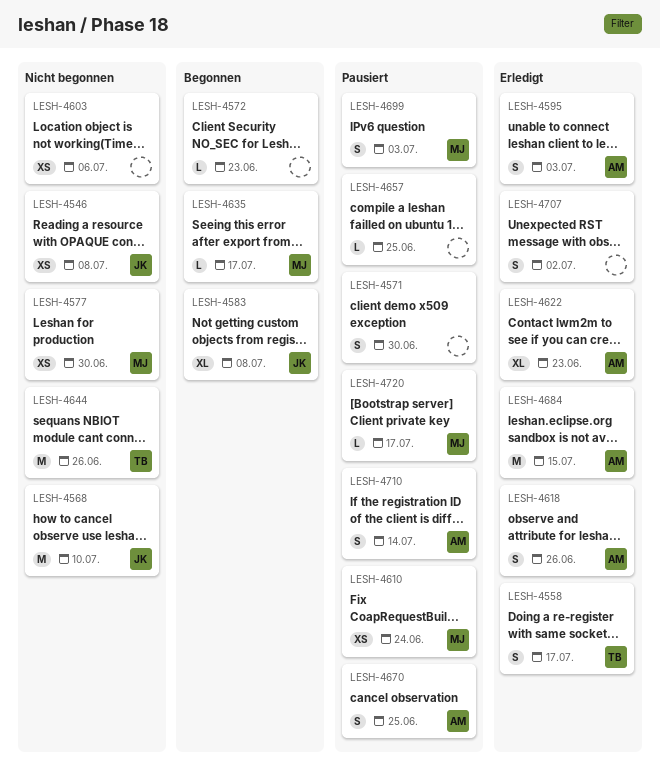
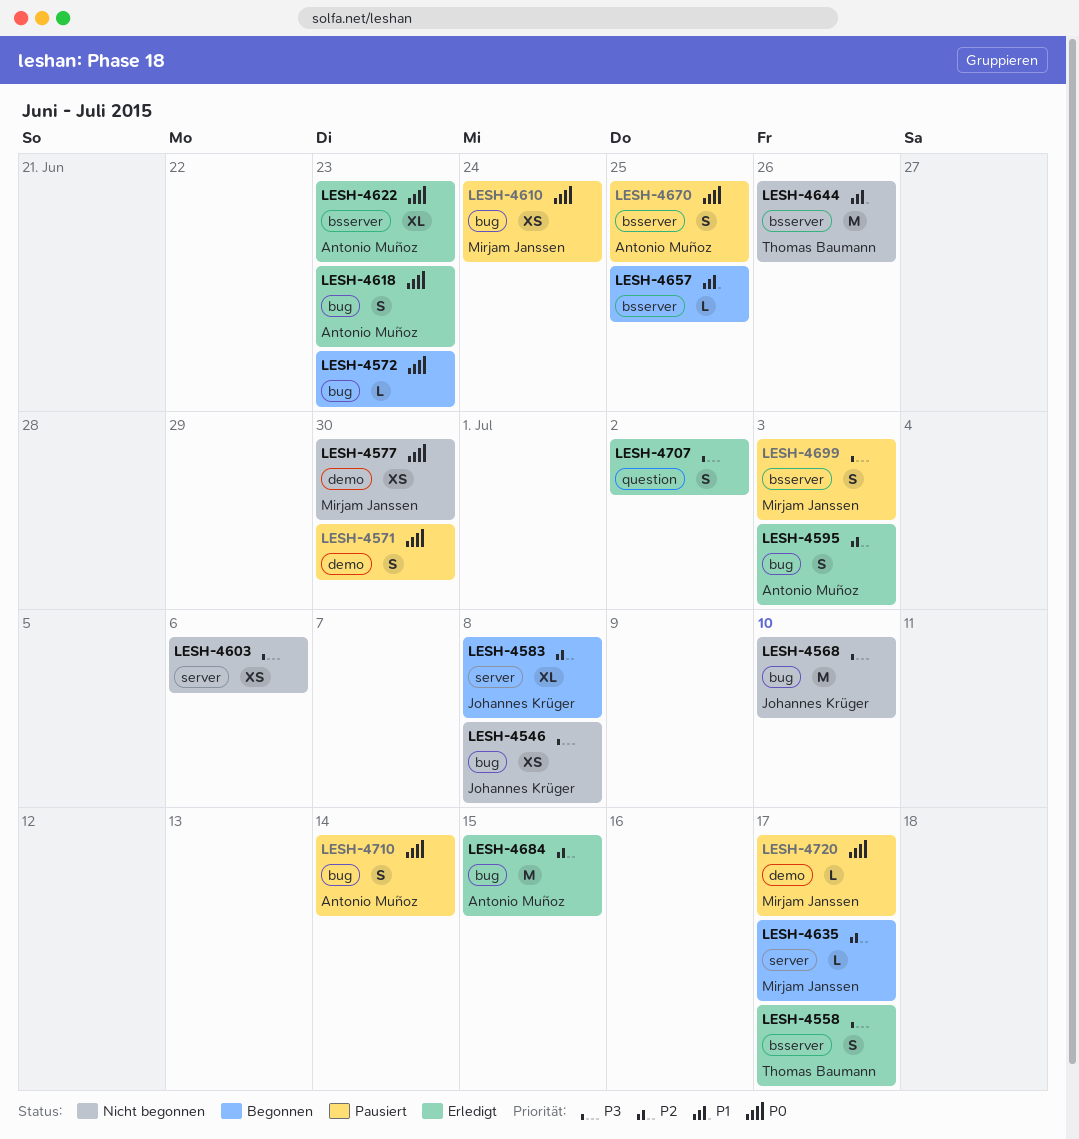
LESH-4618, due: Jun 26 -> Jun 23
LESH-4657, status: Pausiert -> Begonnen

